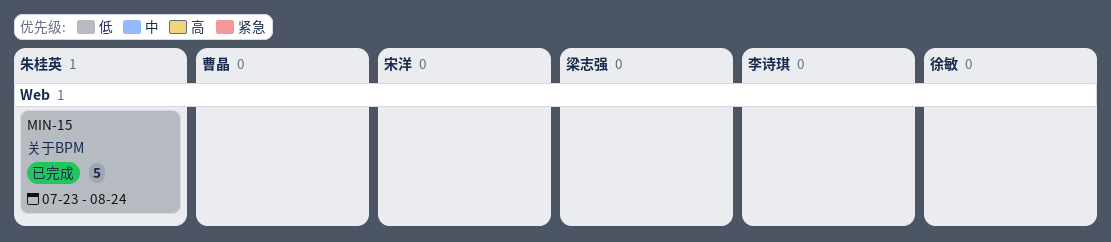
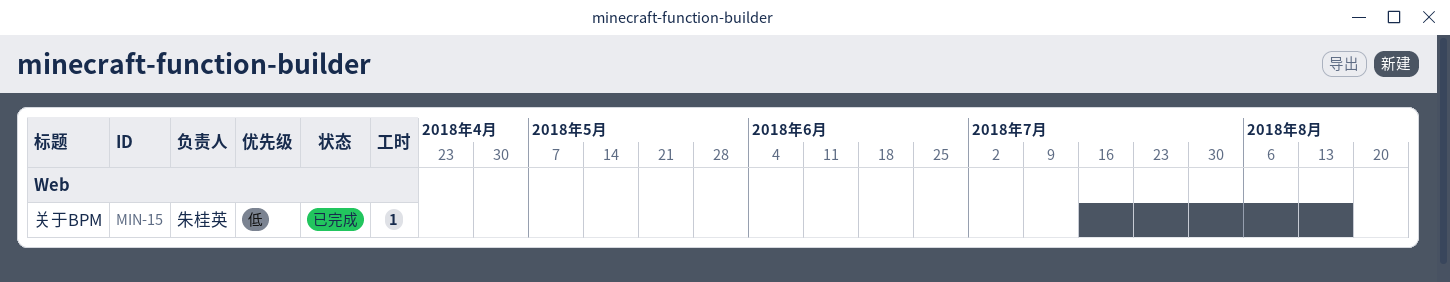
MIN-15, estimate: 5 -> 1
MIN-15, start: Jul 23 -> Jul 16
MIN-15, due: Aug 24 -> Aug 17

